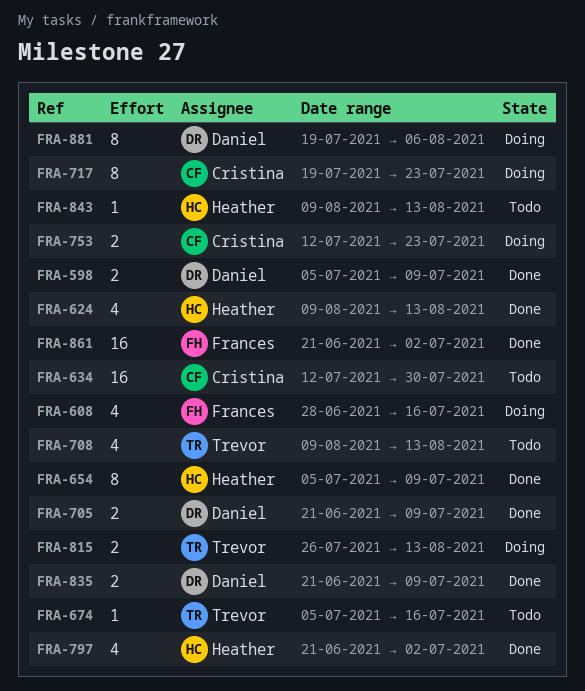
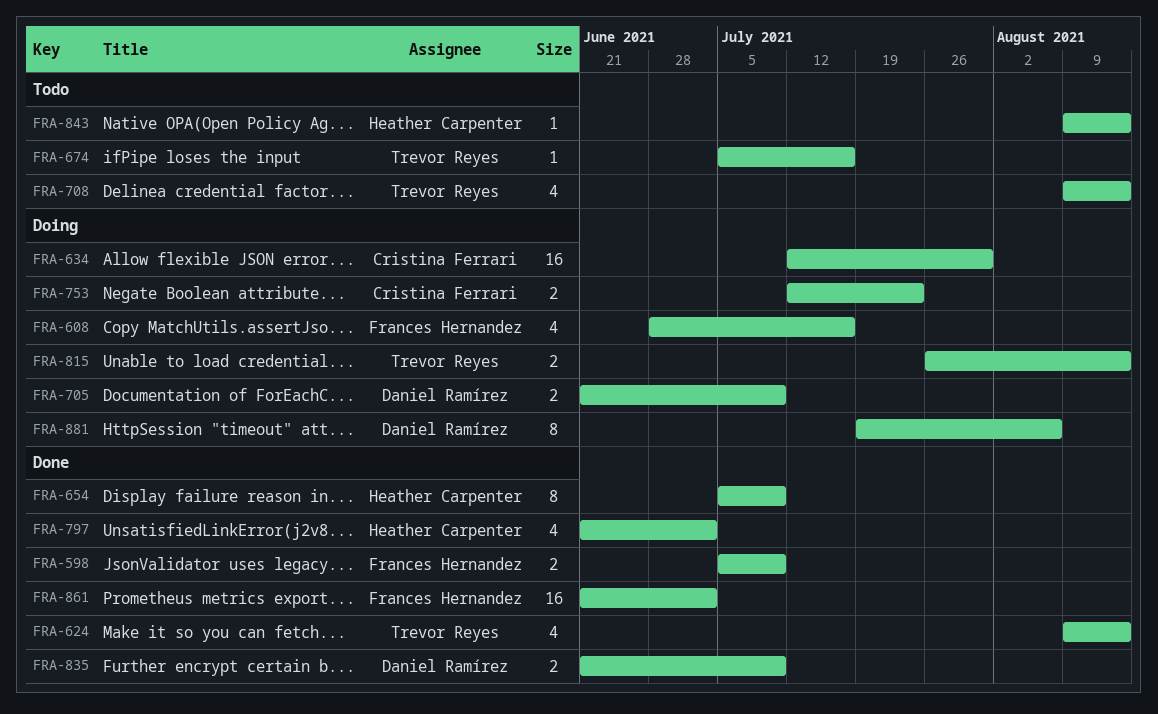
FRA-598, owner: Daniel Ramírez -> Frances Hernandez
FRA-624, owner: Heather Carpenter -> Trevor Reyes
FRA-634, status: Todo -> Doing
FRA-705, status: Done -> Doing
FRA-717: present -> none

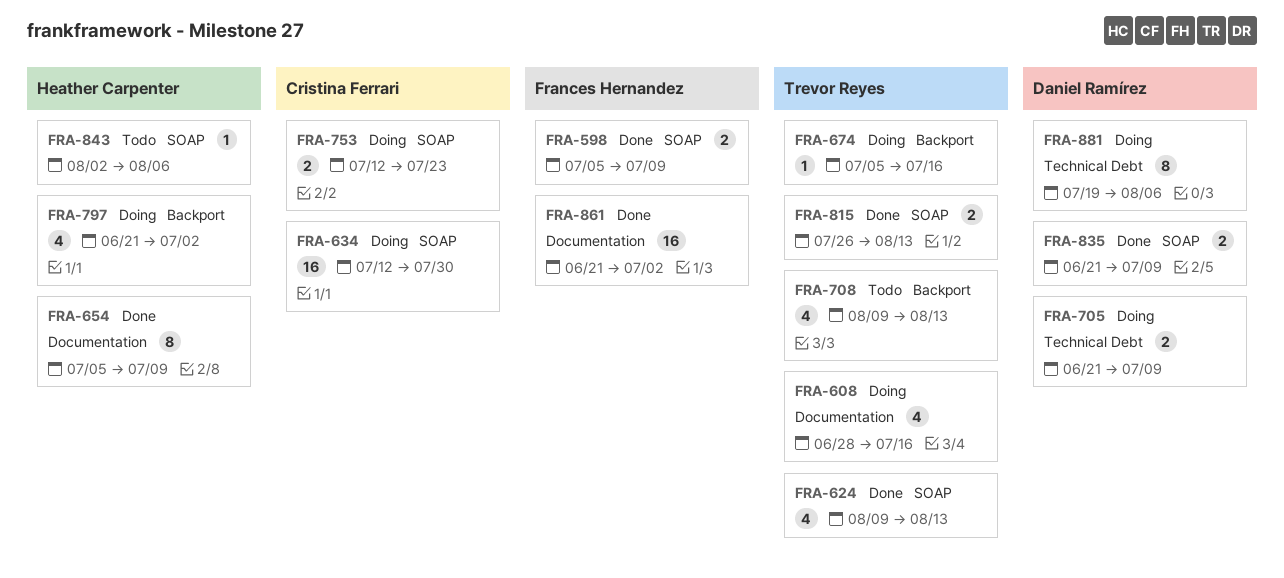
FRA-608, owner: Frances Hernandez -> Trevor Reyes
FRA-674, status: Todo -> Doing
FRA-797, status: Done -> Doing
FRA-815, status: Doing -> Done
FRA-843, start: Aug 9 -> Aug 2
FRA-843, due: Aug 13 -> Aug 6

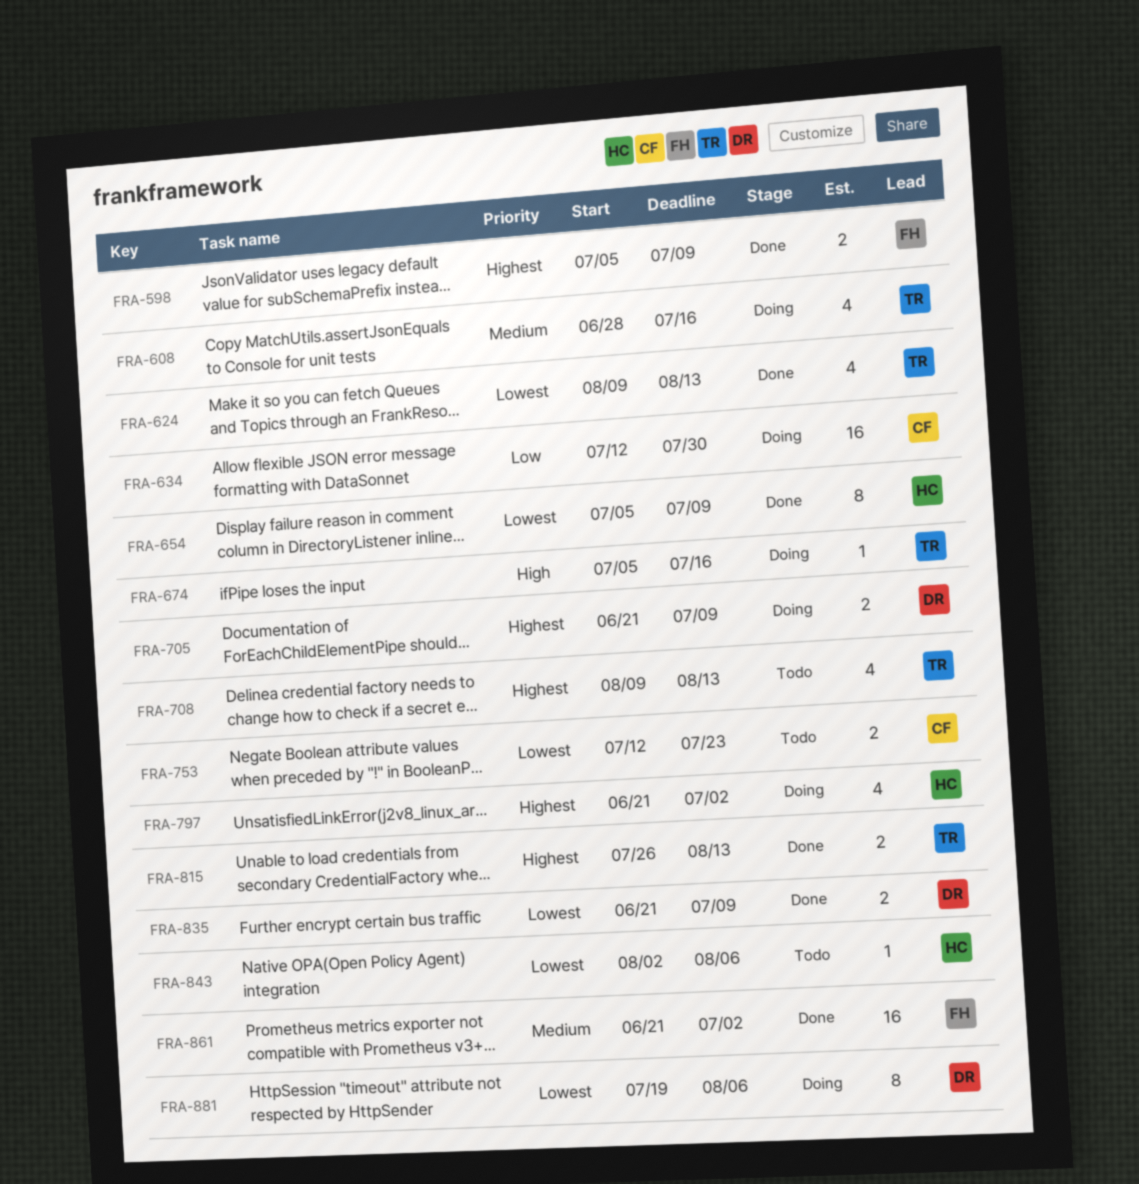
FRA-753, status: Doing -> Todo

